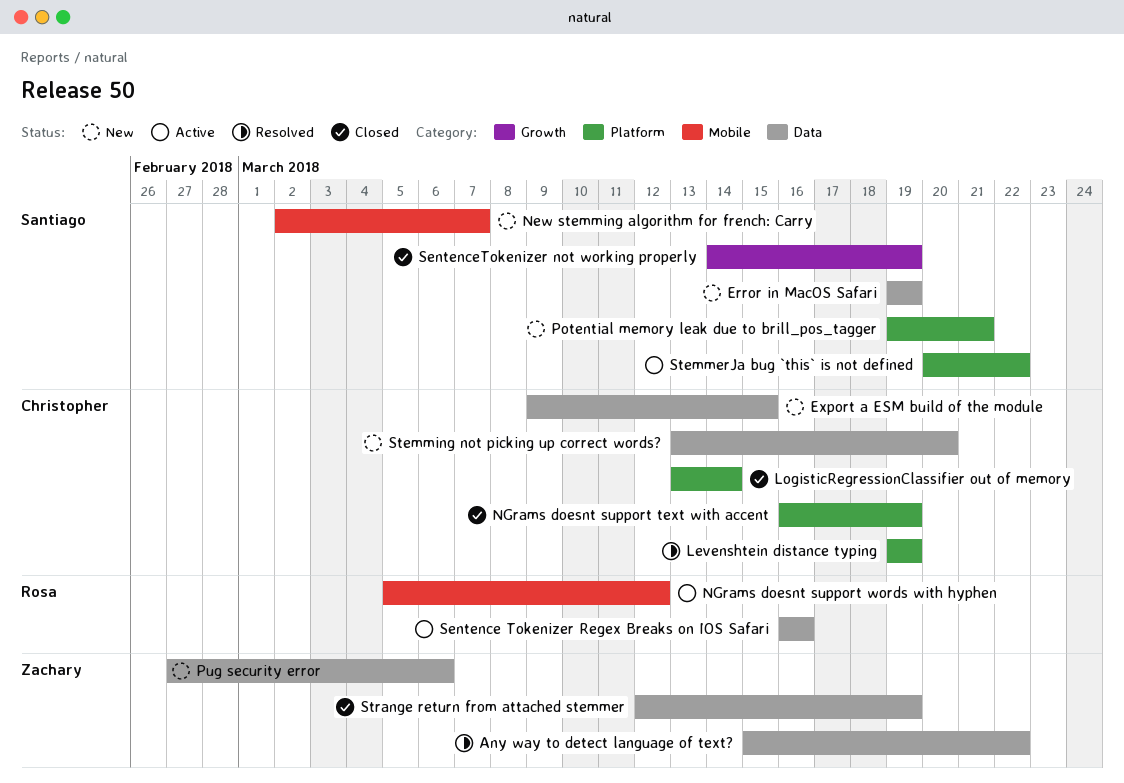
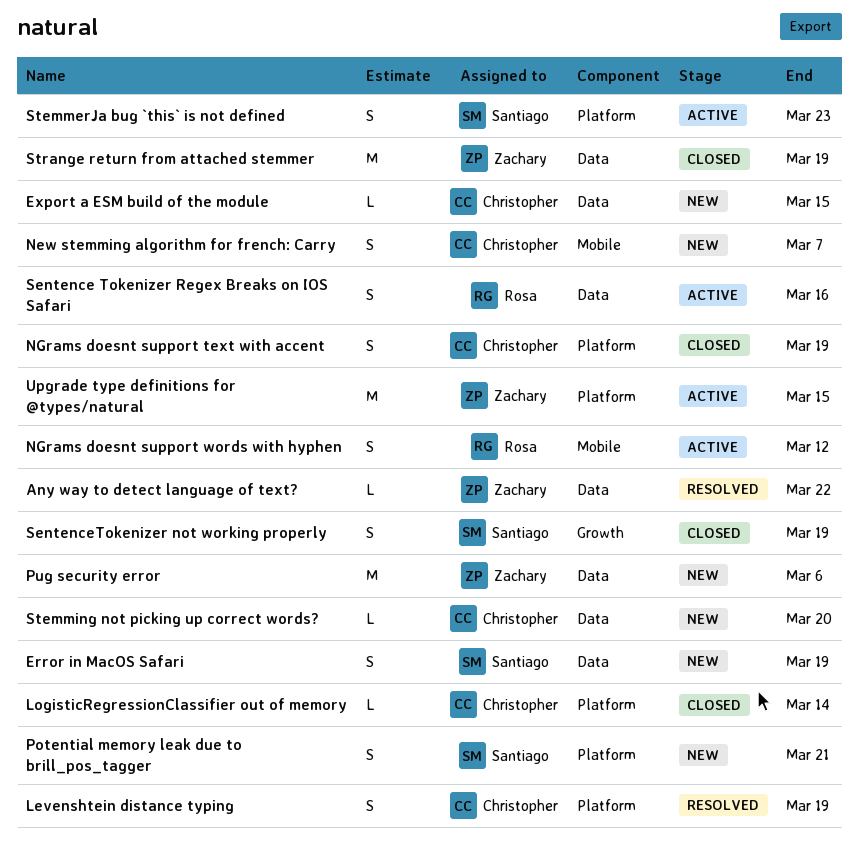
New stemming algorithm for french: Carry, owner: Santiago -> Christopher
StemmerJa bug `this` is not defined, due: Mar 22 -> Mar 23
Upgrade type definitions for @types/natural: none -> present

